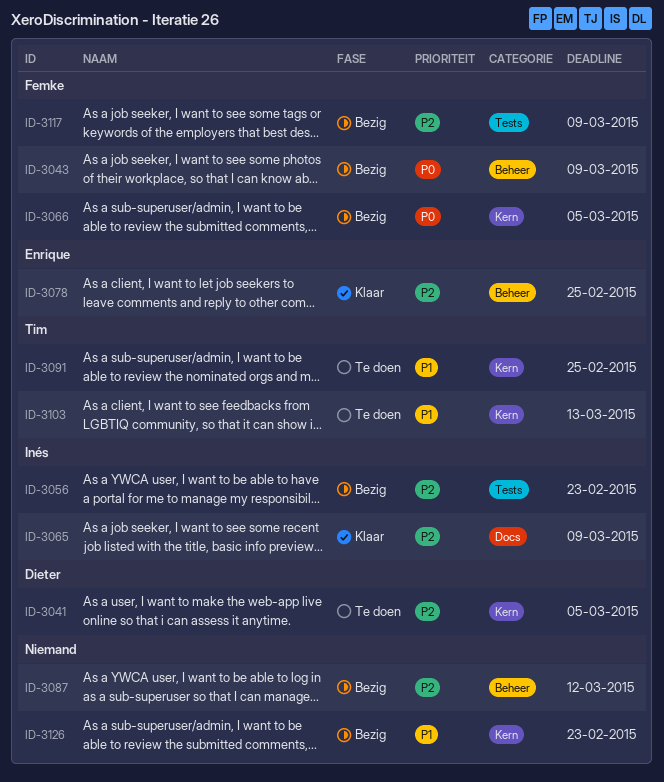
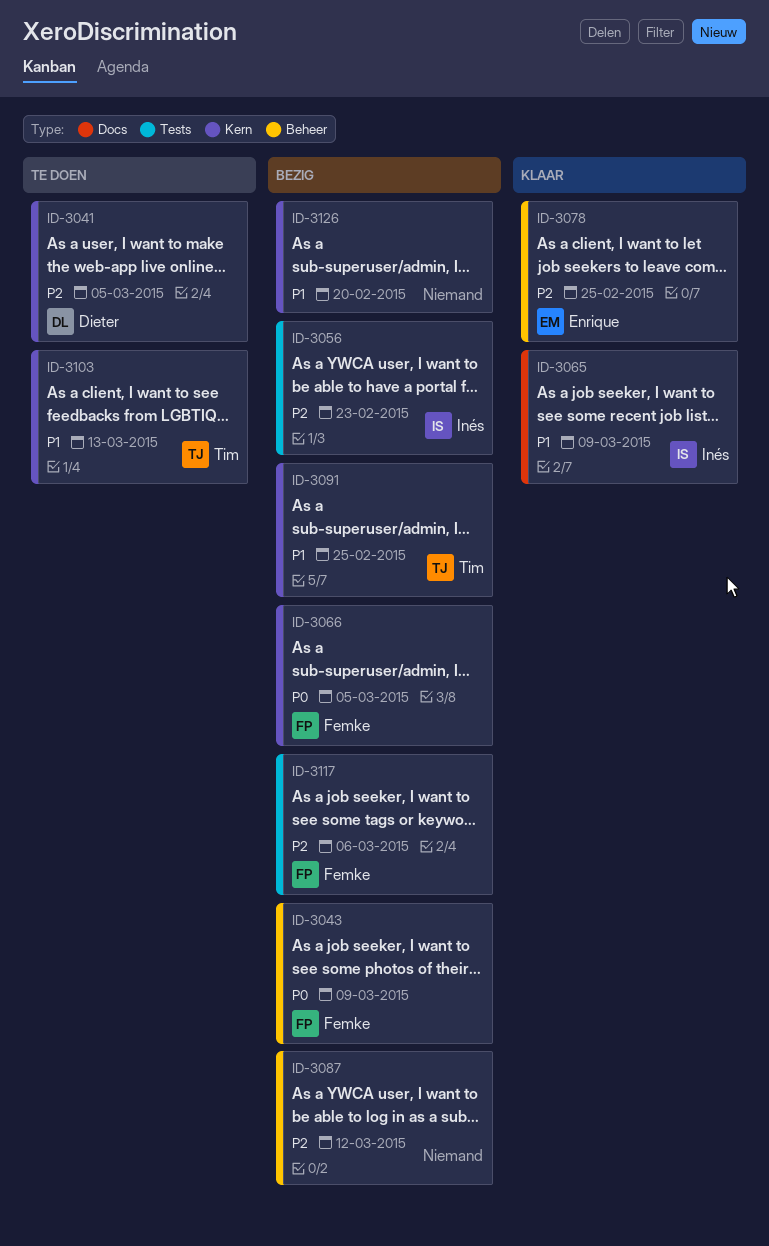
ID-3065, priority: P2 -> P1
ID-3091, status: Te doen -> Bezig
ID-3117, due: Mar 9 -> Mar 6
ID-3126, due: Feb 23 -> Feb 20

